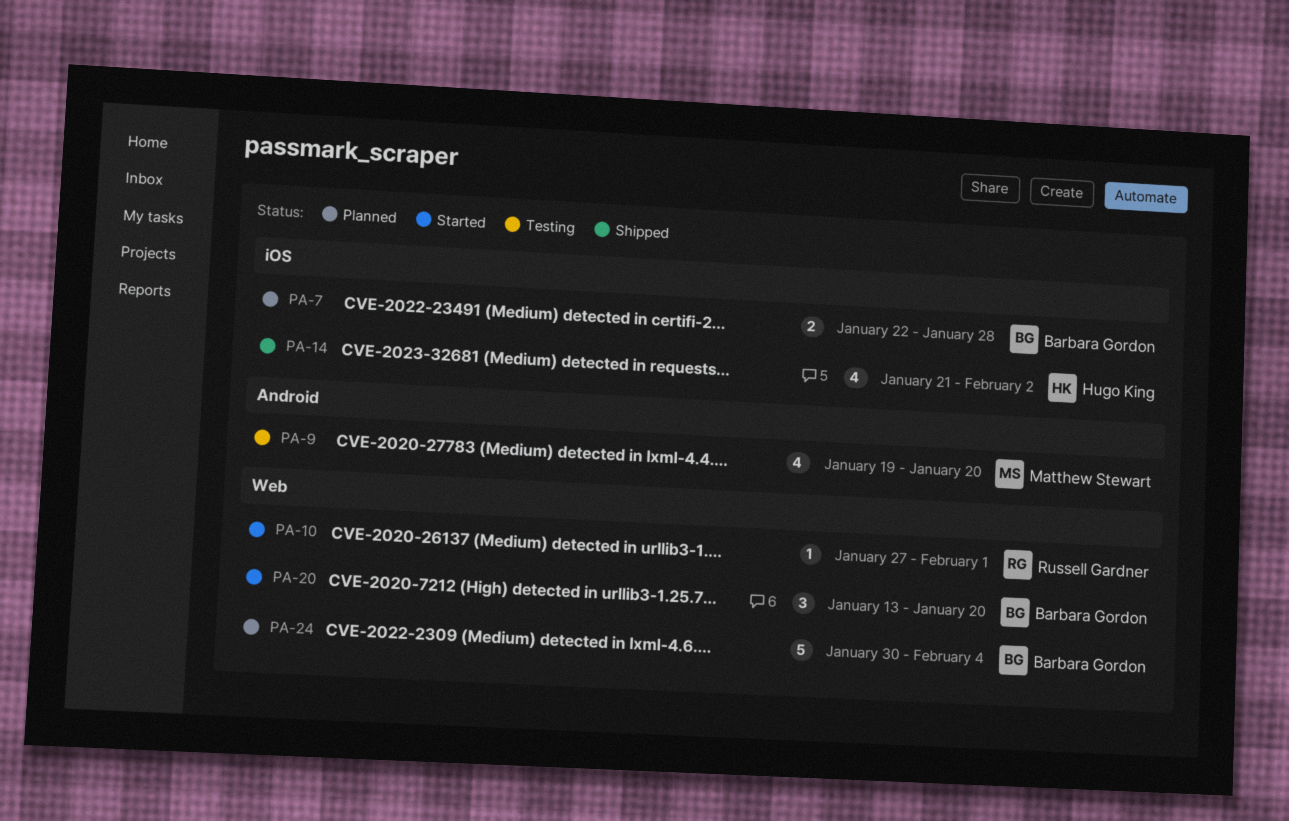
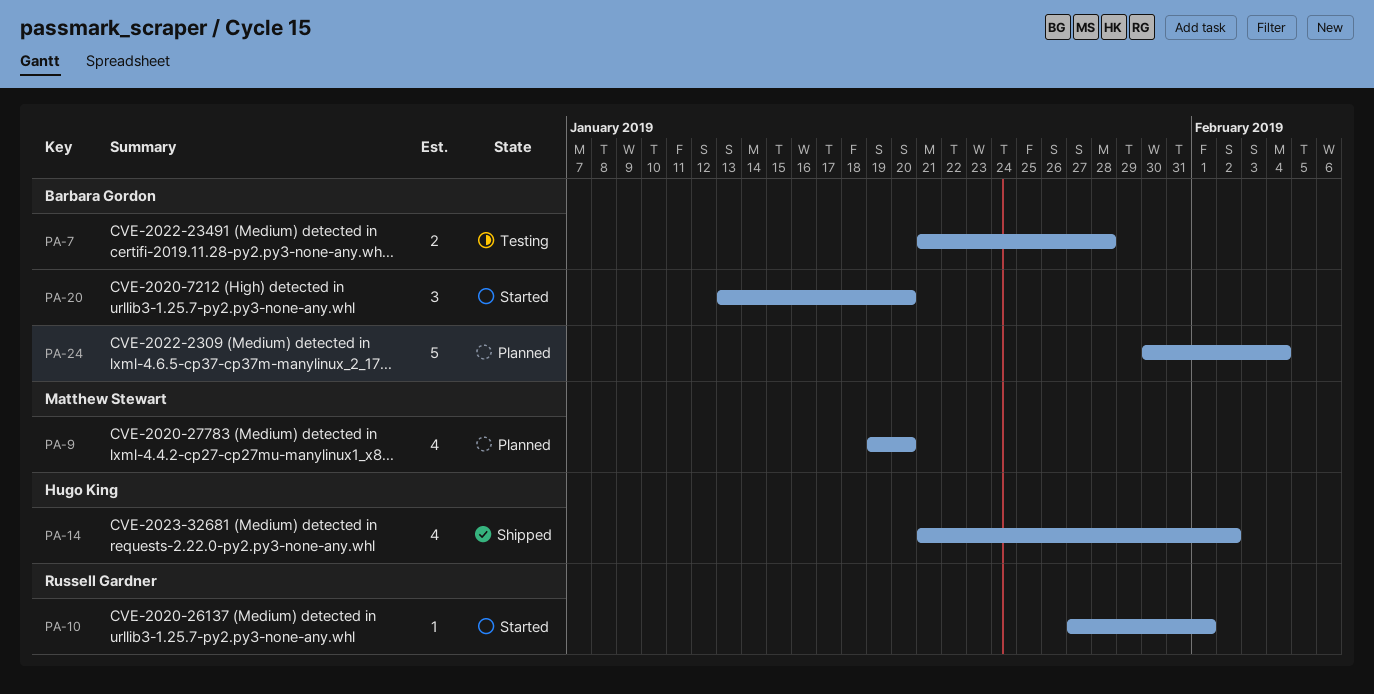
PA-7, status: Planned -> Testing
PA-7, start: Jan 22 -> Jan 21
PA-9, status: Testing -> Planned

